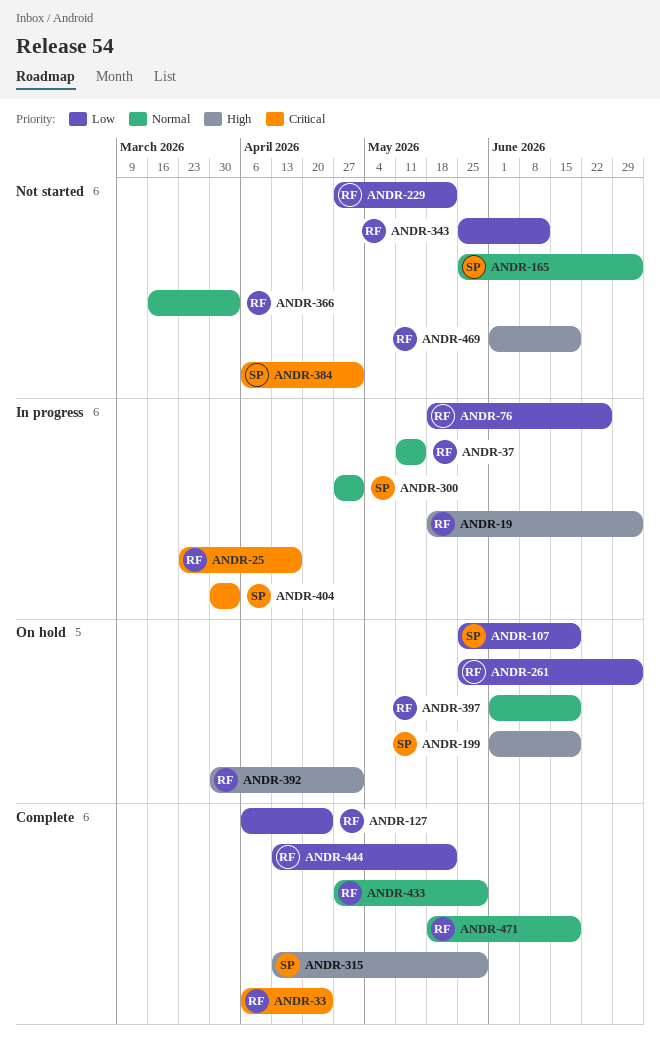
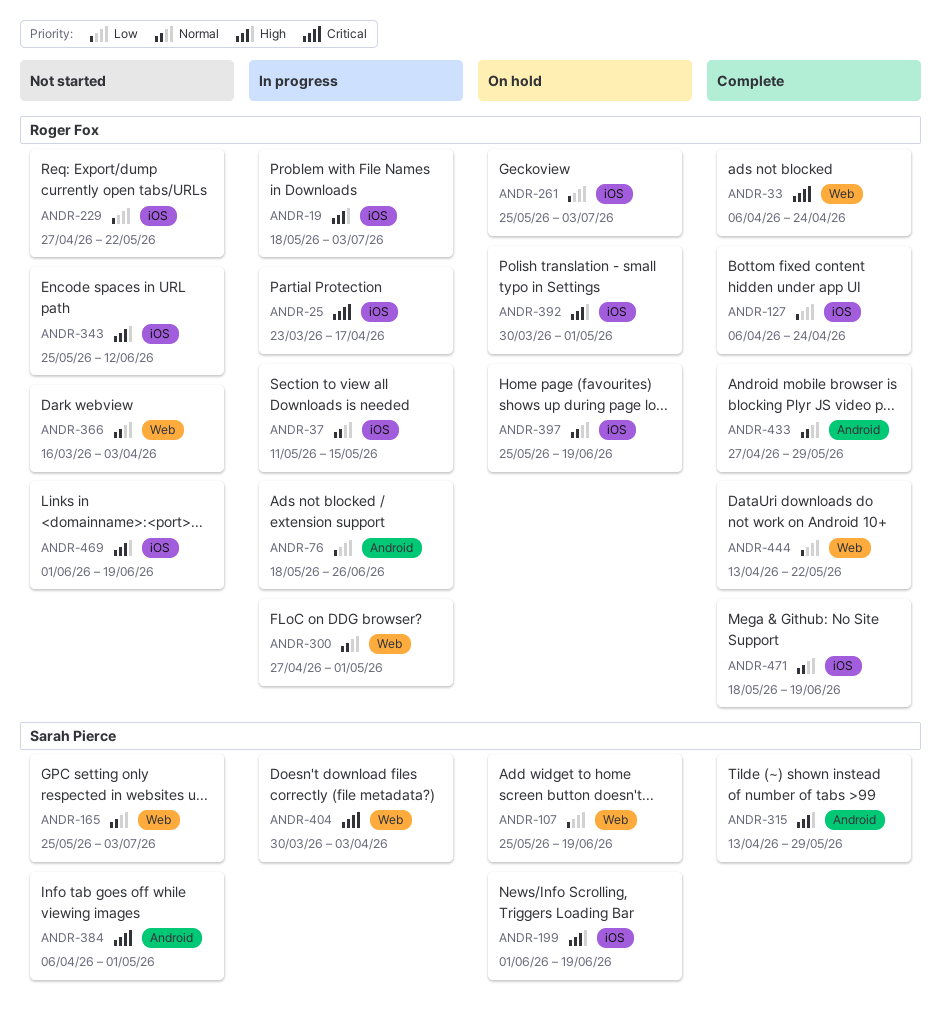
ANDR-300, owner: Sarah Pierce -> Roger Fox
ANDR-343, priority: Low -> High
ANDR-397, start: Jun 1 -> May 25

